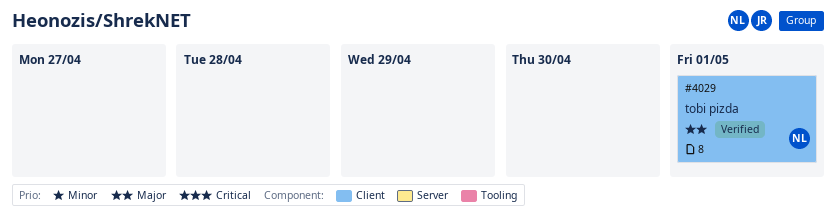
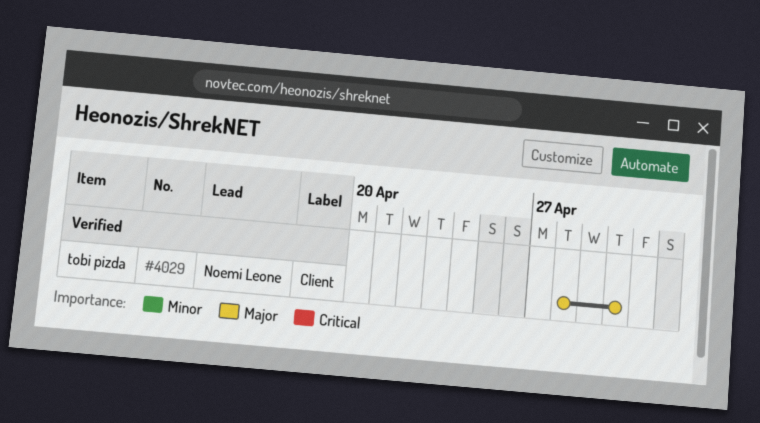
#4029, due: May 1 -> Apr 30

